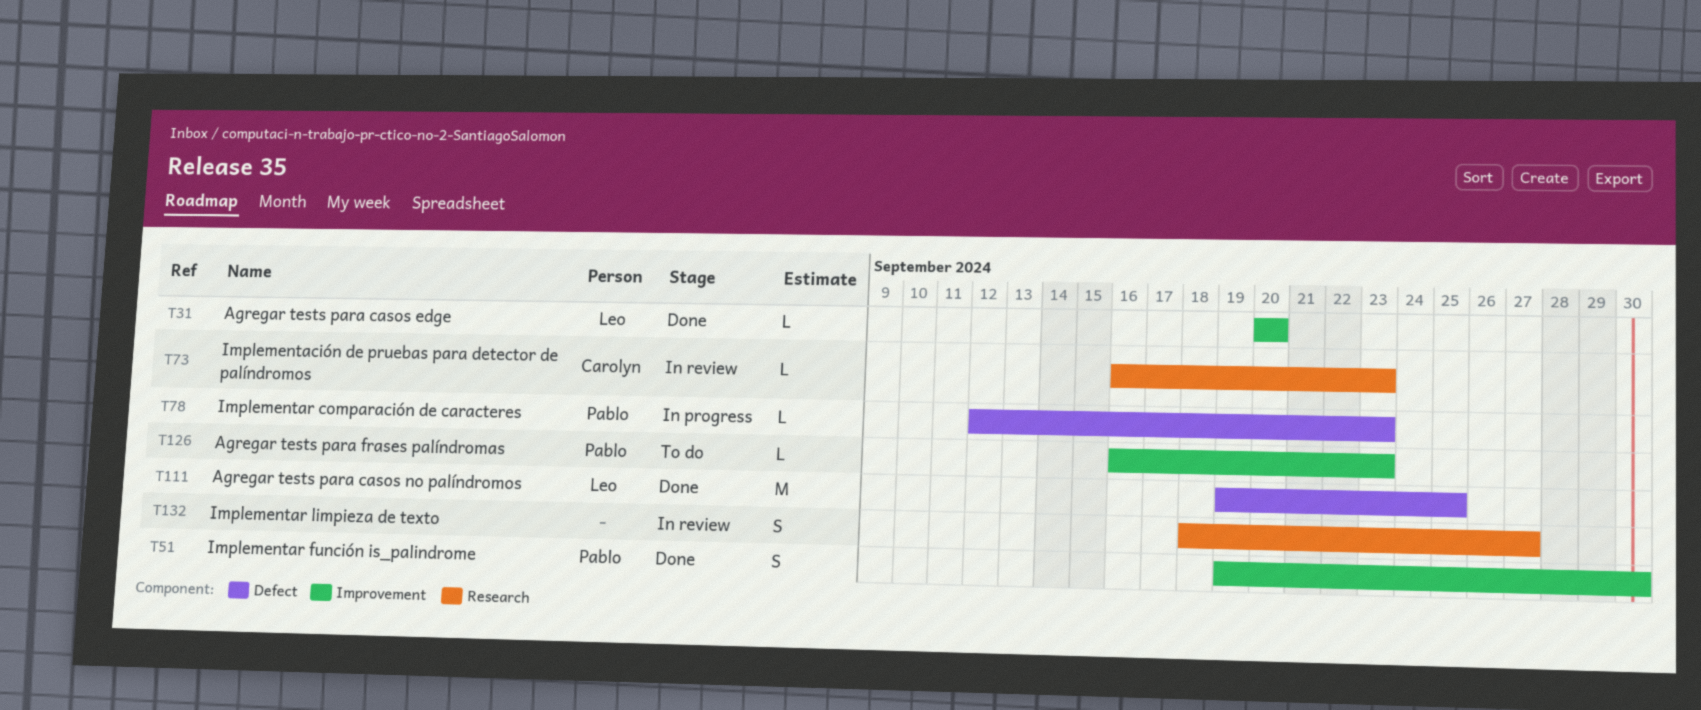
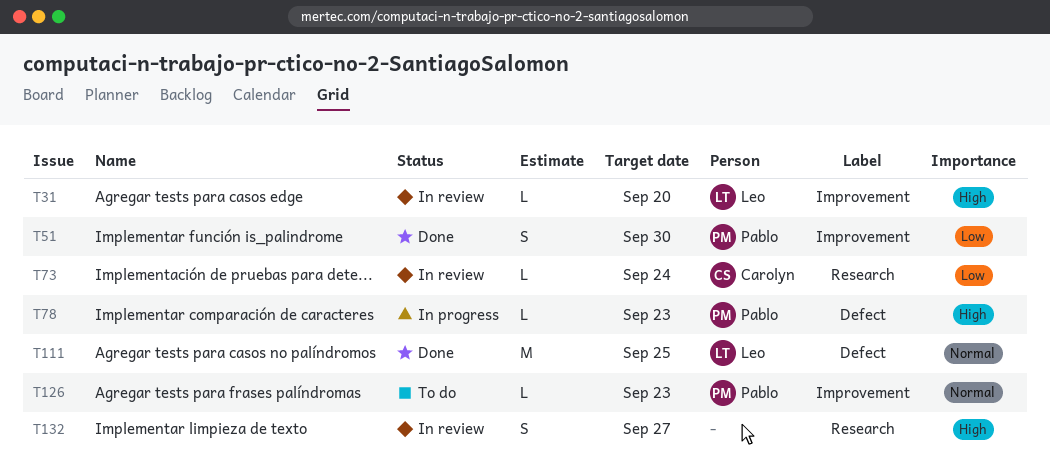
T31, status: Done -> In review
T73, due: Sep 23 -> Sep 24

